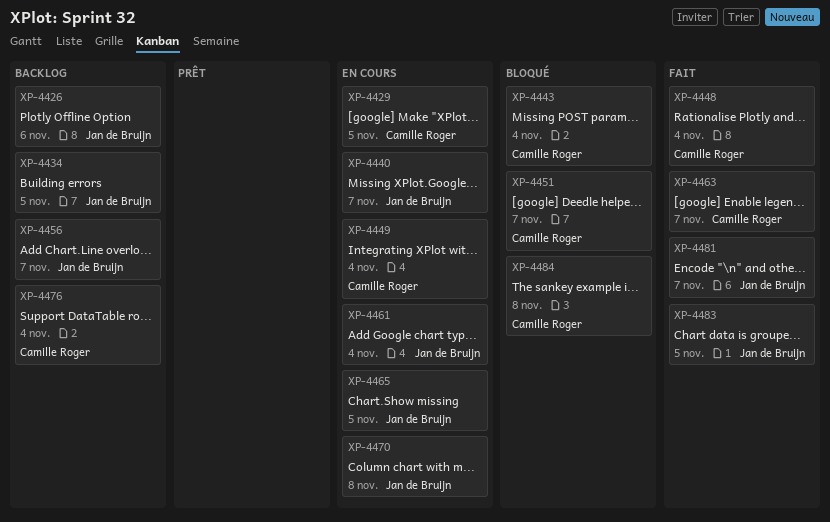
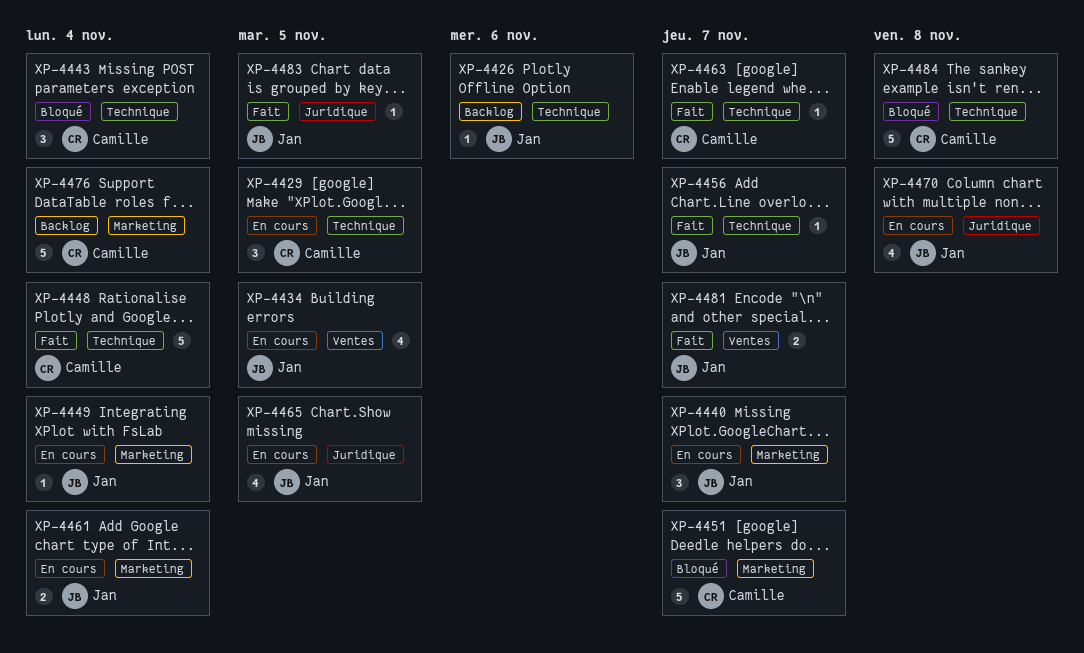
XP-4434, status: Backlog -> En cours
XP-4449, owner: Camille Roger -> Jan de Bruijn
XP-4456, status: Backlog -> Fait

